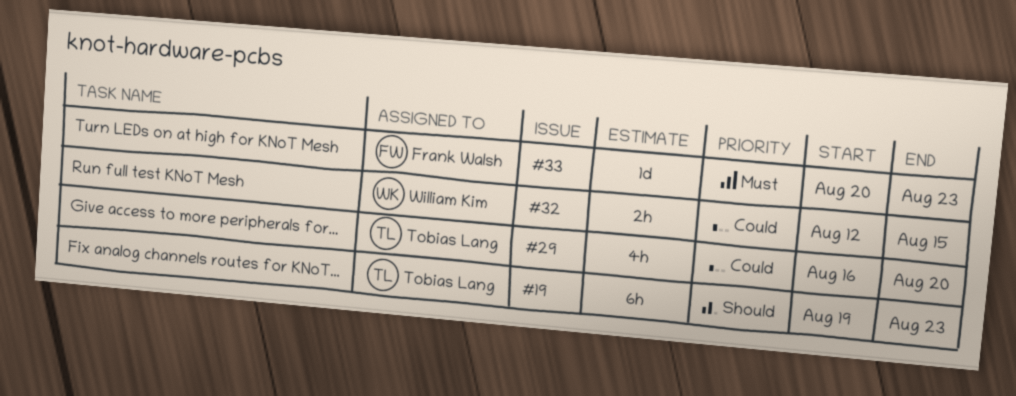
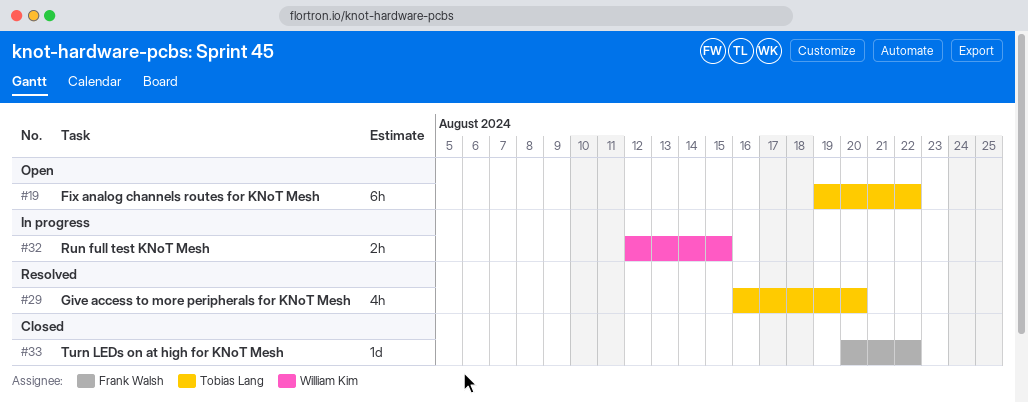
#19, due: Aug 23 -> Aug 22
#33, due: Aug 23 -> Aug 22

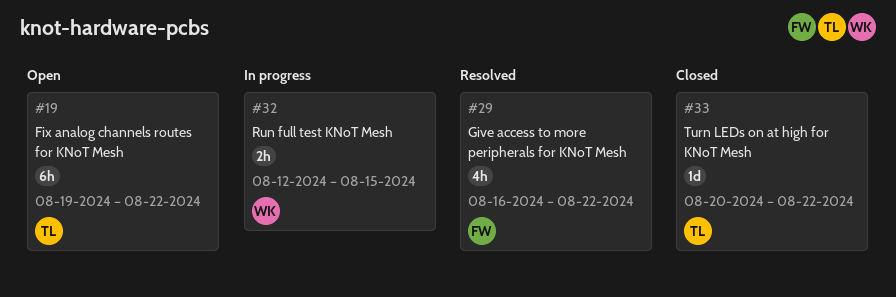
#29, owner: Tobias Lang -> Frank Walsh
#29, due: Aug 20 -> Aug 22
#33, owner: Frank Walsh -> Tobias Lang

